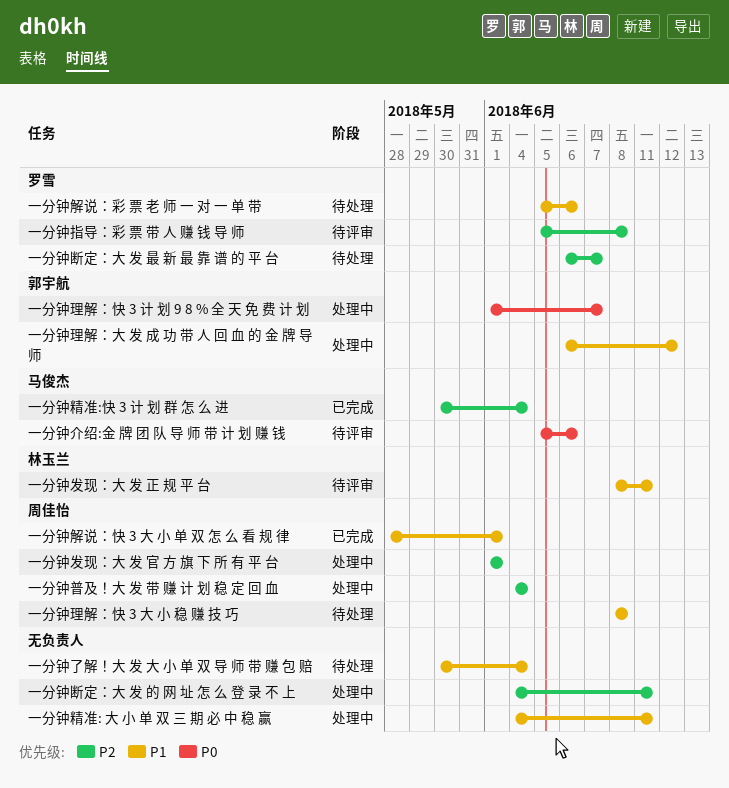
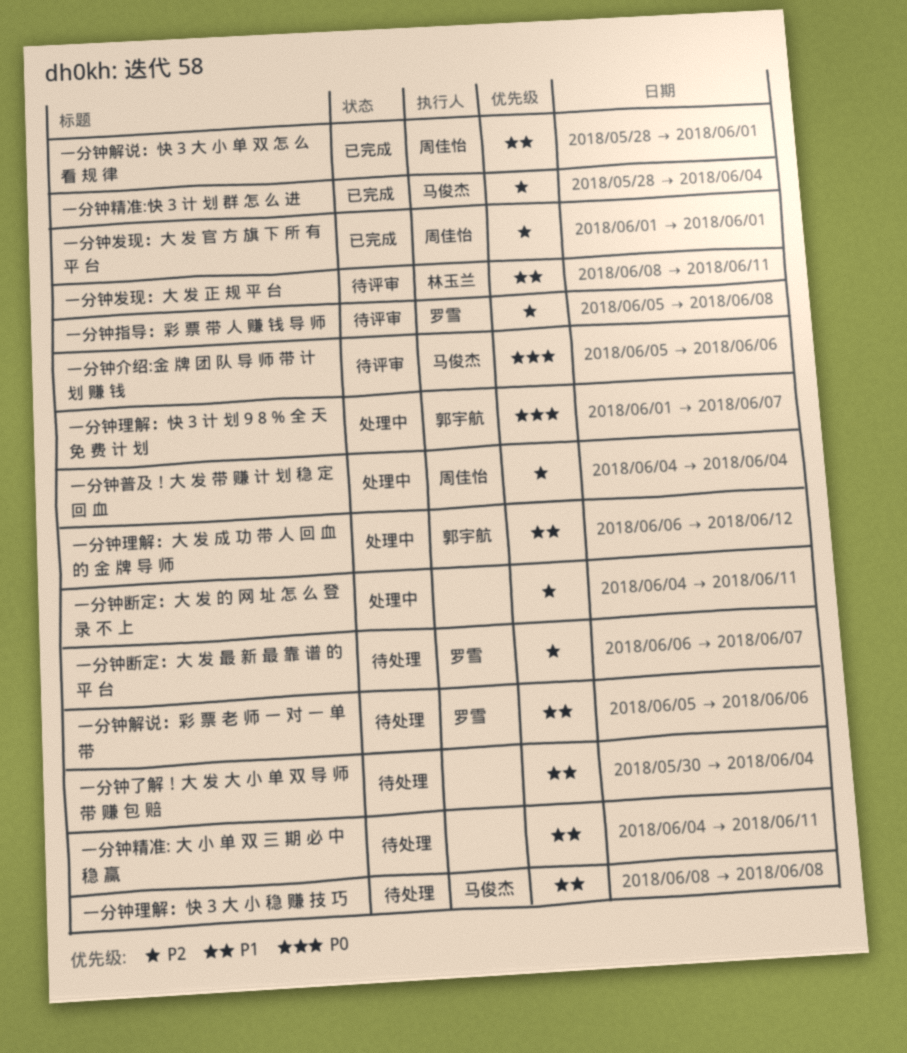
一分钟发现：大 发 官 方 旗 下 所 有 平 台, status: 处理中 -> 已完成
一分钟理解：快 3 大 小 稳 赚 技 巧, owner: 周佳怡 -> 马俊杰
一分钟精准: 大 小 单 双 三 期 必 中 稳 赢, status: 处理中 -> 待处理
一分钟精准:快 3 计 划 群 怎 么 进, start: May 30 -> May 28

